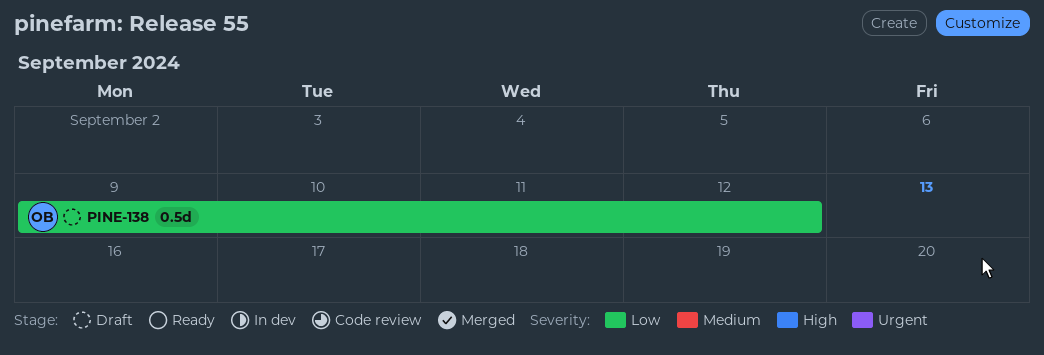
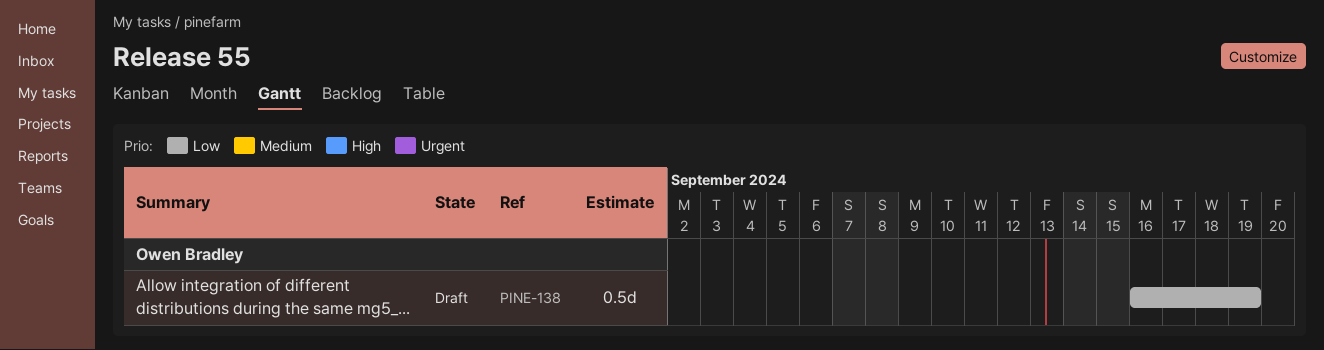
PINE-138, start: Sep 9 -> Sep 16
PINE-138, due: Sep 12 -> Sep 19

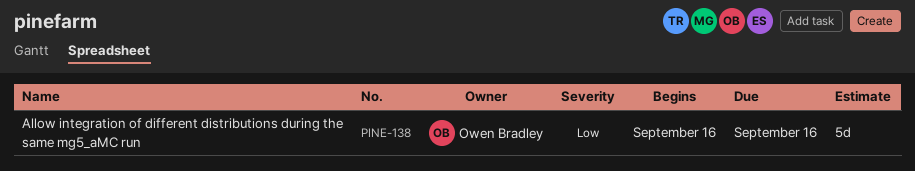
PINE-138, estimate: 0.5d -> 5d
PINE-138, due: Sep 19 -> Sep 16

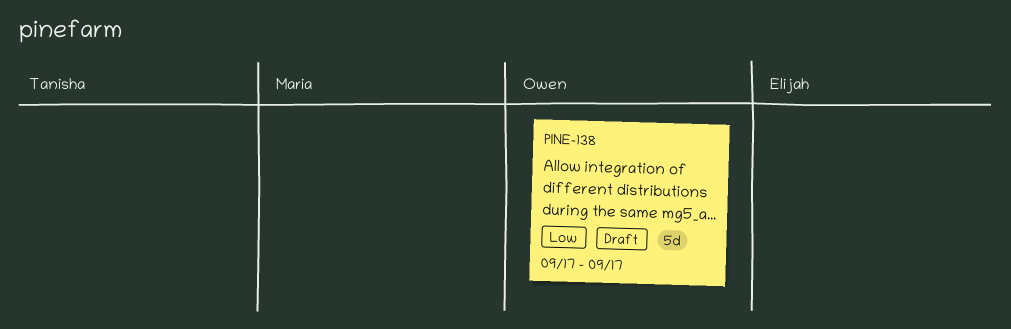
PINE-138, start: Sep 16 -> Sep 17
PINE-138, due: Sep 16 -> Sep 17

